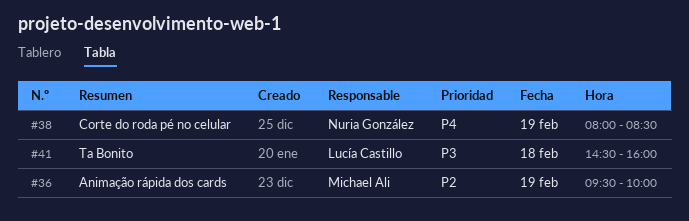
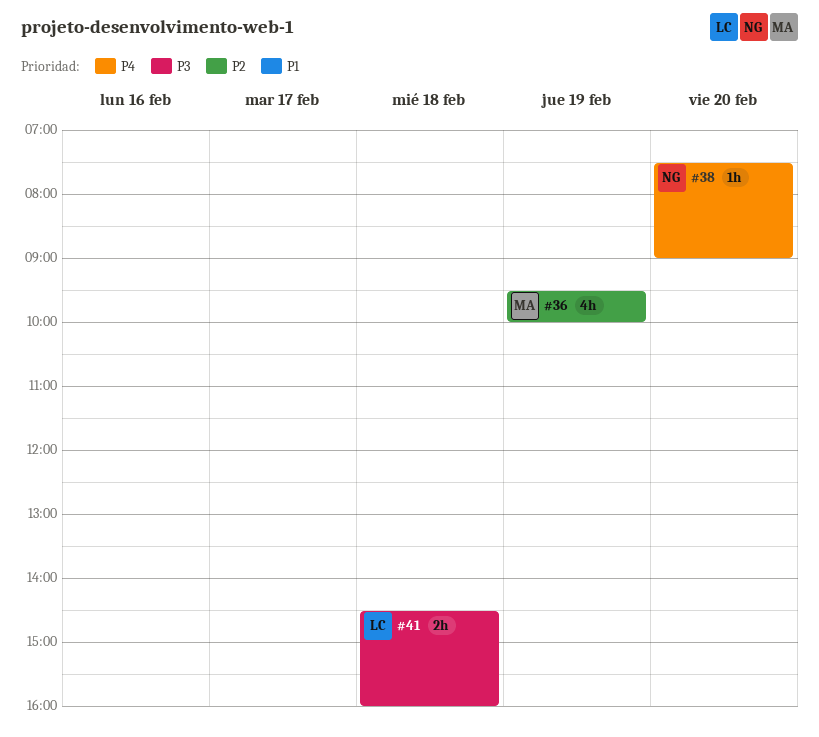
#38, day: Feb 19 -> Feb 20
#38, begins: 08:00 -> 07:30
#38, ends: 08:30 -> 09:00

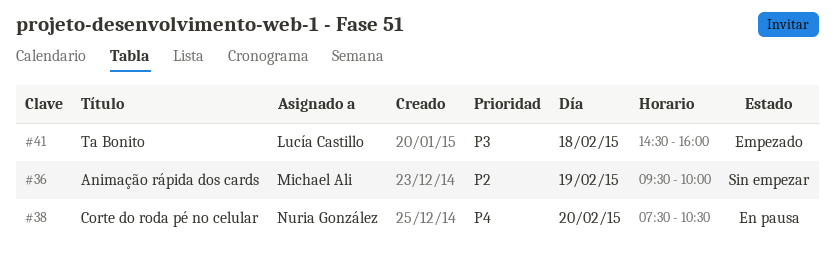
#38, ends: 09:00 -> 10:30

